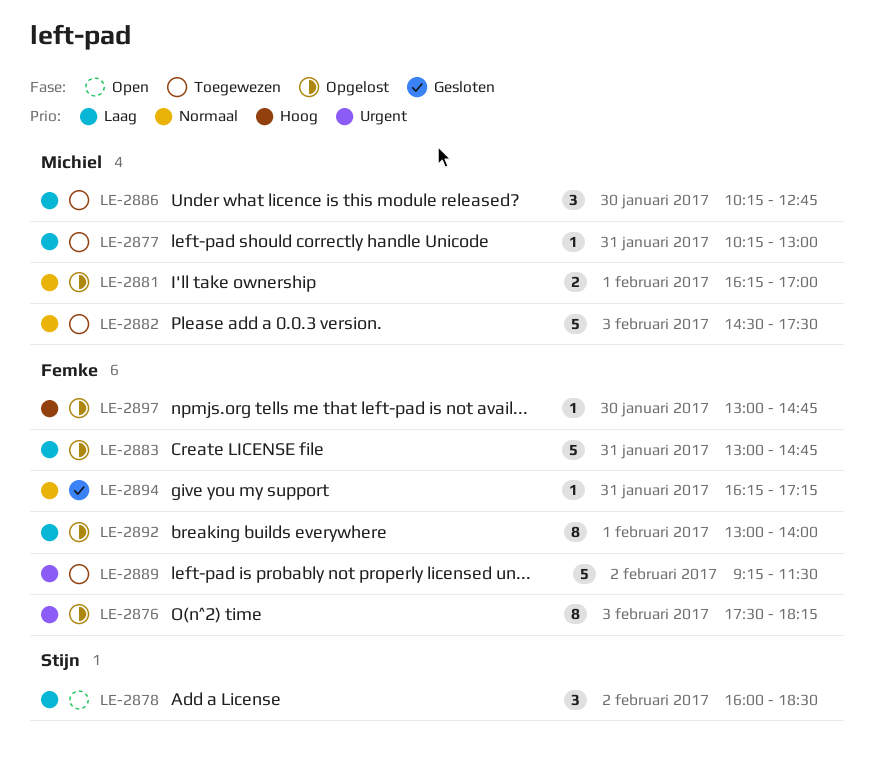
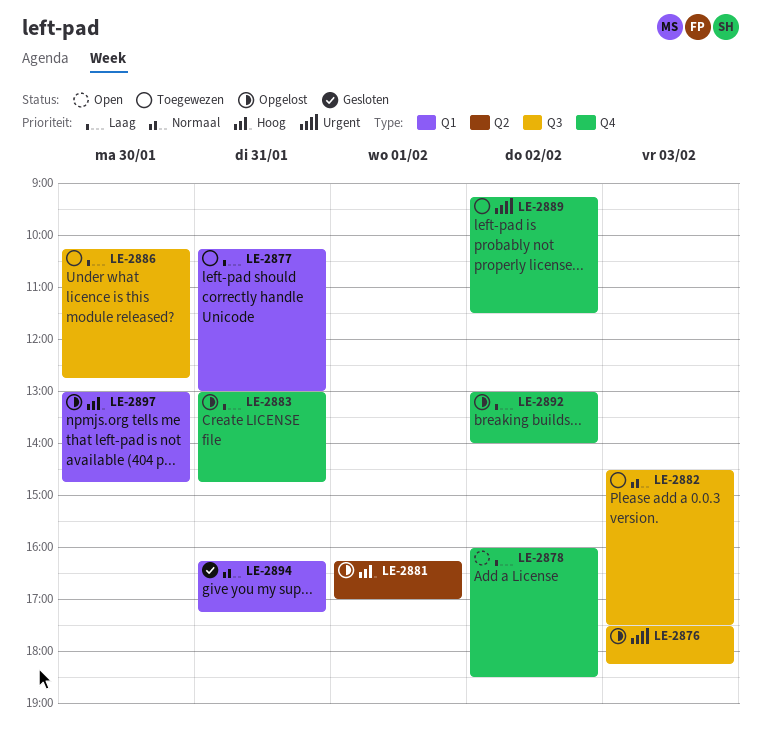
LE-2881, priority: Normaal -> Hoog
LE-2892, day: Feb 1 -> Feb 2

